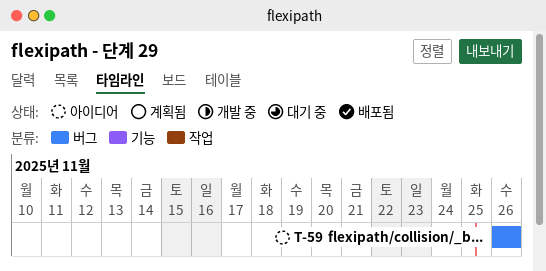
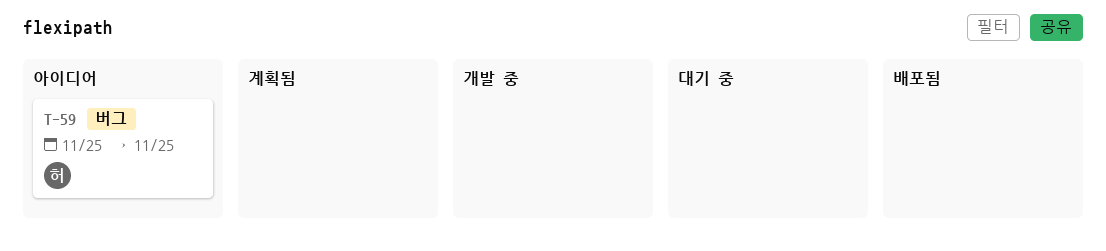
T-59, start: Nov 26 -> Nov 25
T-59, due: Nov 26 -> Nov 25

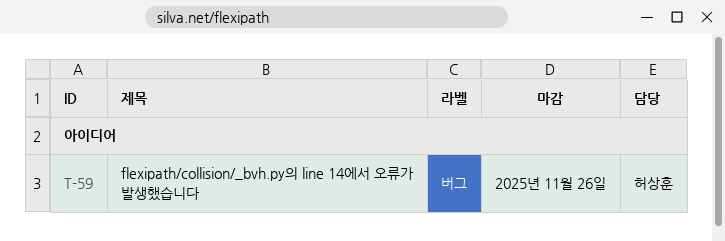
T-59, due: Nov 25 -> Nov 26

